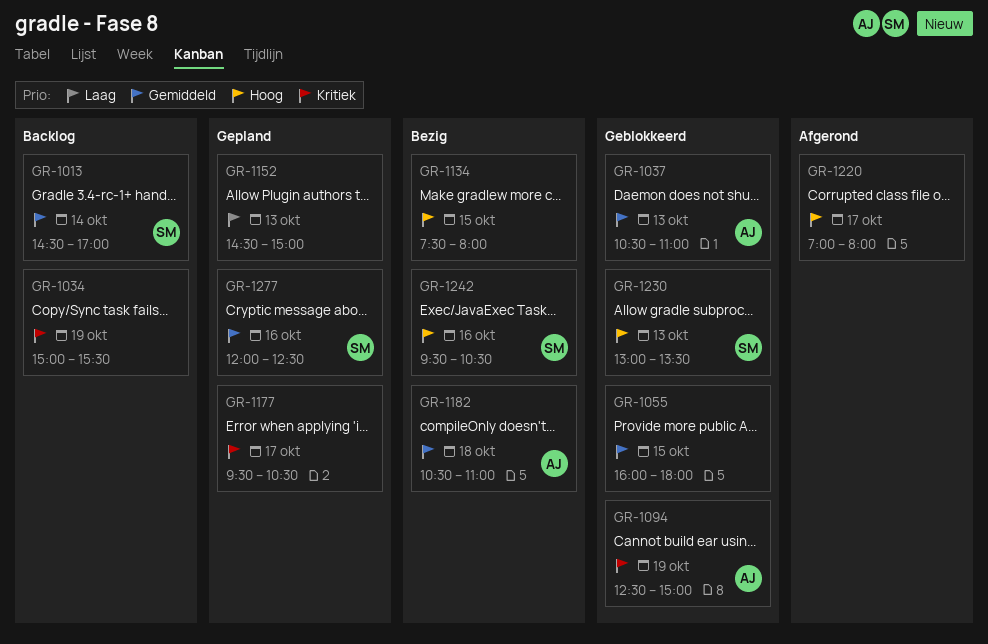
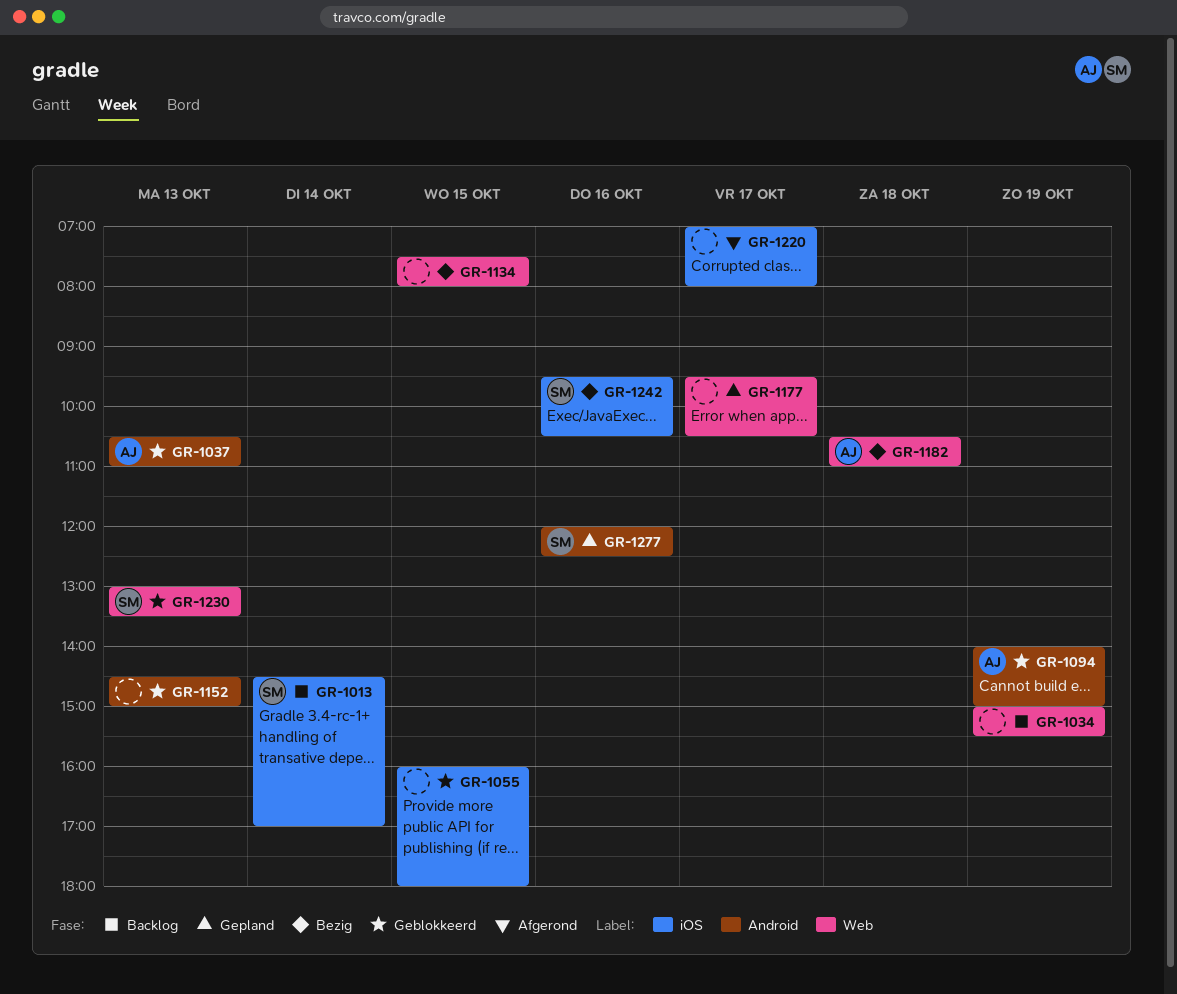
GR-1094, begins: 12:30 -> 14:00
GR-1152, status: Gepland -> Geblokkeerd

